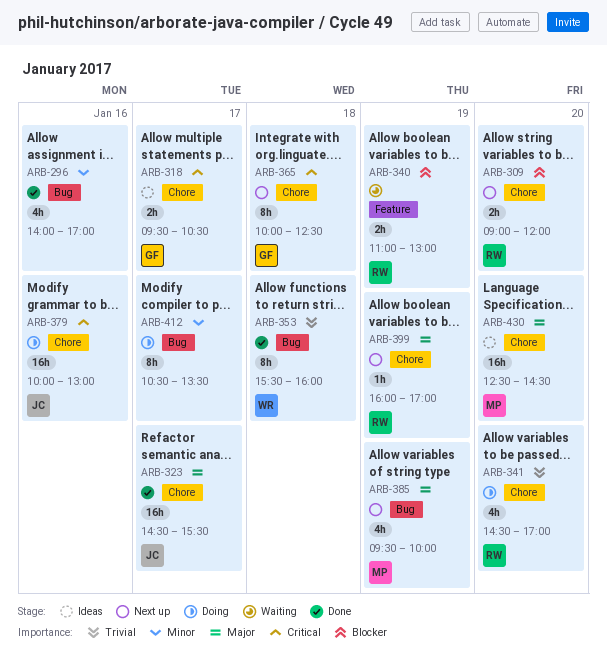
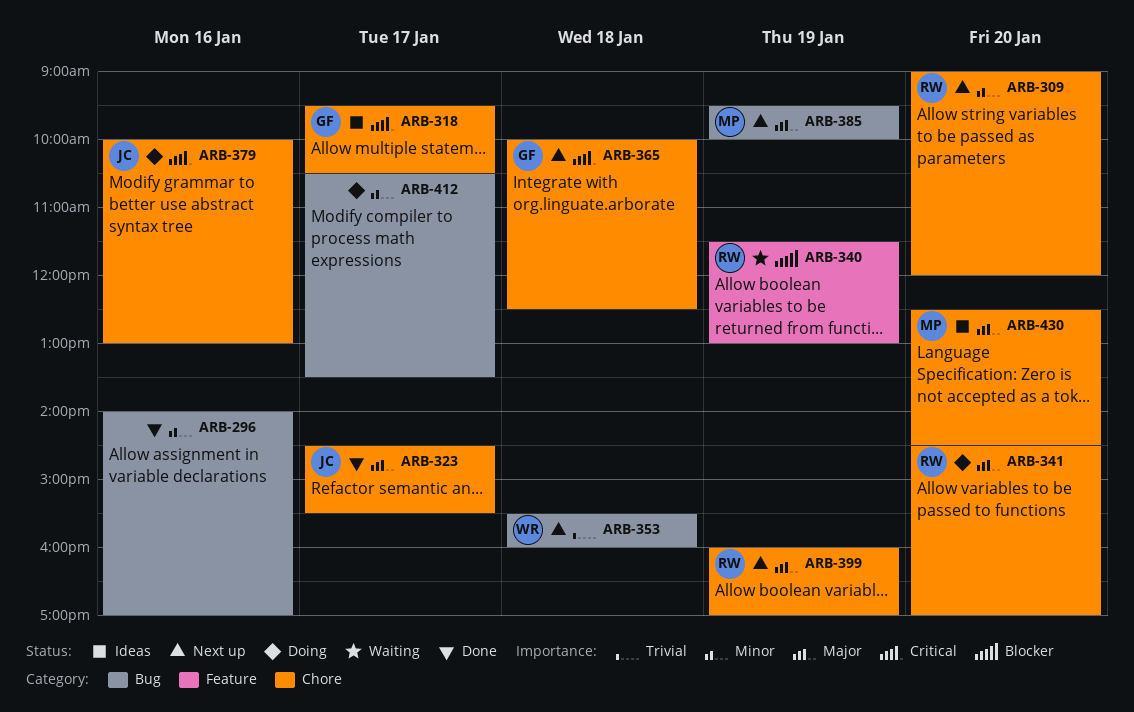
ARB-309, priority: Blocker -> Minor
ARB-340, begins: 11:00 -> 11:30
ARB-341, priority: Trivial -> Major
ARB-353, status: Done -> Next up

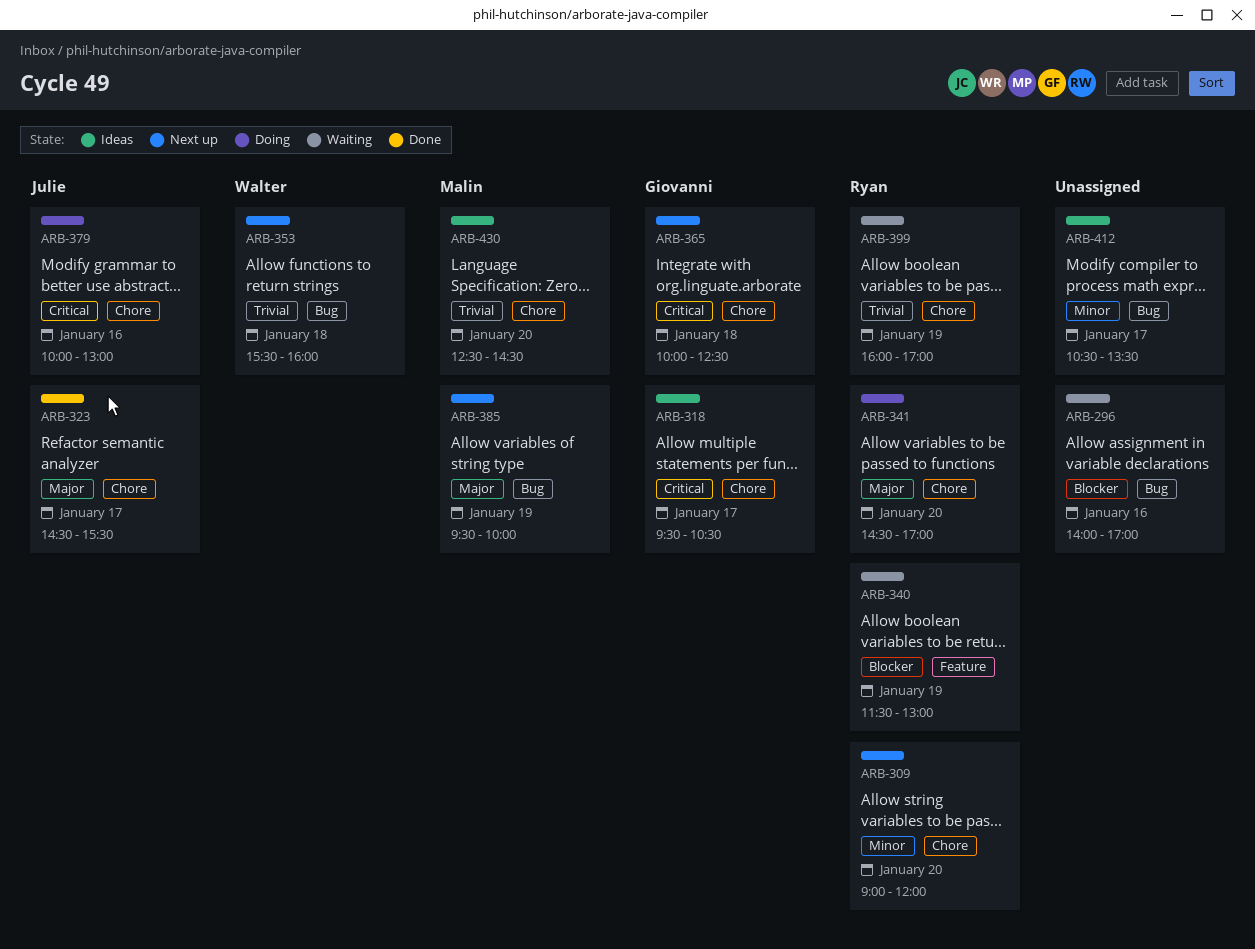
ARB-296, status: Done -> Waiting
ARB-296, priority: Minor -> Blocker
ARB-399, status: Next up -> Waiting
ARB-399, priority: Major -> Trivial
ARB-412, status: Doing -> Ideas
ARB-430, priority: Major -> Trivial

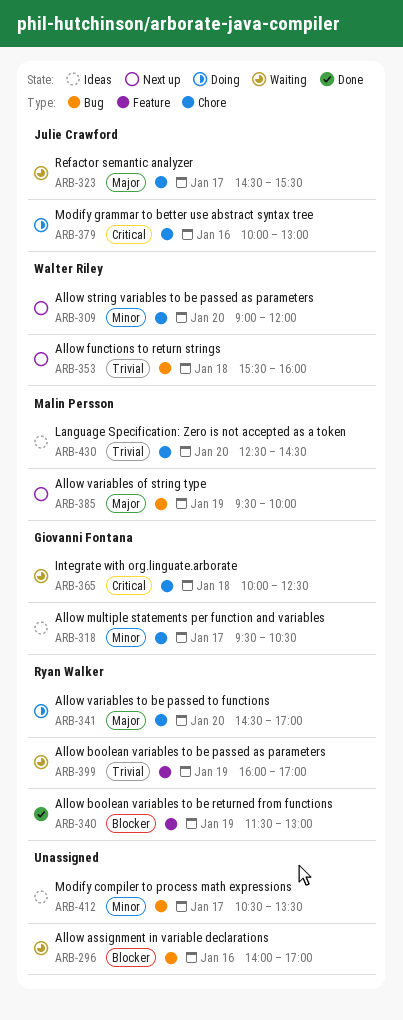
ARB-309, owner: Ryan Walker -> Walter Riley
ARB-318, priority: Critical -> Minor
ARB-323, status: Done -> Waiting
ARB-340, status: Waiting -> Done
ARB-365, status: Next up -> Waiting
ARB-399, label: Chore -> Feature

